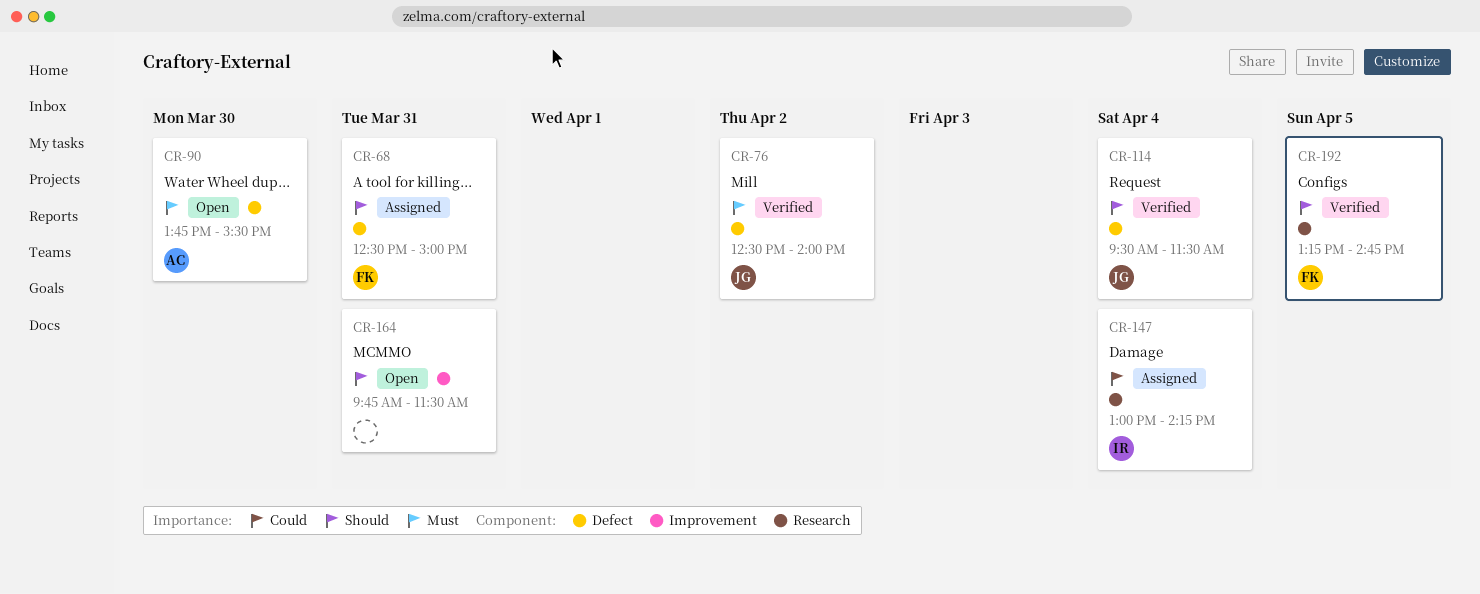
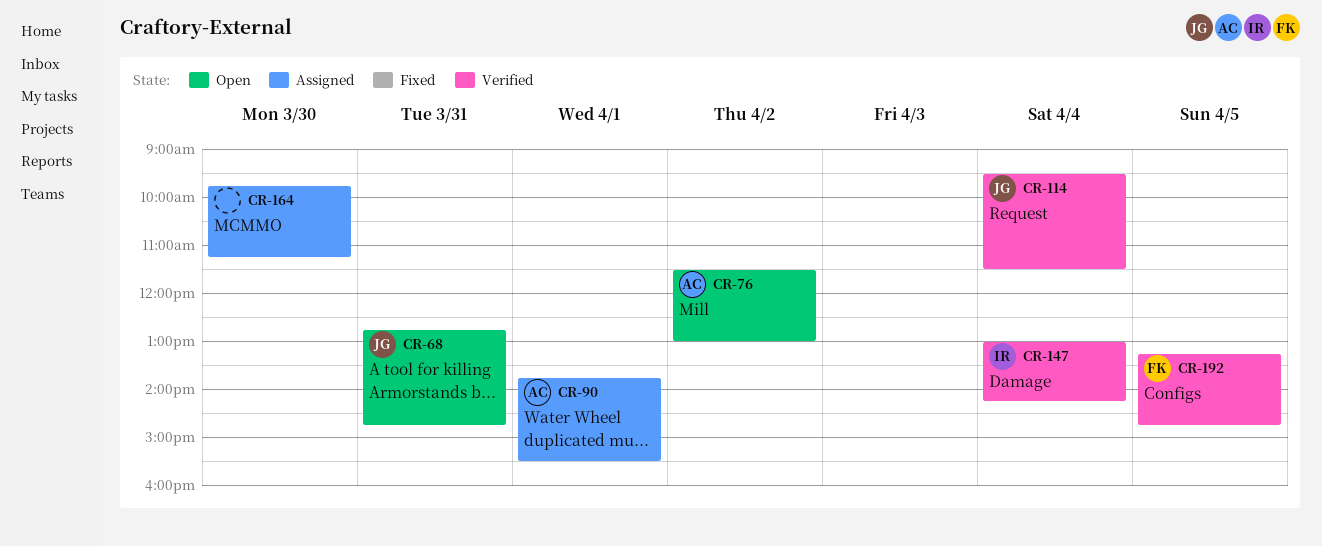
CR-68, status: Assigned -> Open
CR-68, owner: FK -> JG
CR-68, begins: 12:30 -> 12:45
CR-68, ends: 15:00 -> 14:45
CR-76, status: Verified -> Open
CR-76, owner: JG -> AC
CR-76, begins: 12:30 -> 11:30
CR-76, ends: 14:00 -> 13:00
CR-90, status: Open -> Assigned
CR-90, day: Mar 30 -> Apr 1
CR-147, status: Assigned -> Verified
CR-164, status: Open -> Assigned
CR-164, day: Mar 31 -> Mar 30
CR-164, ends: 11:30 -> 11:15

